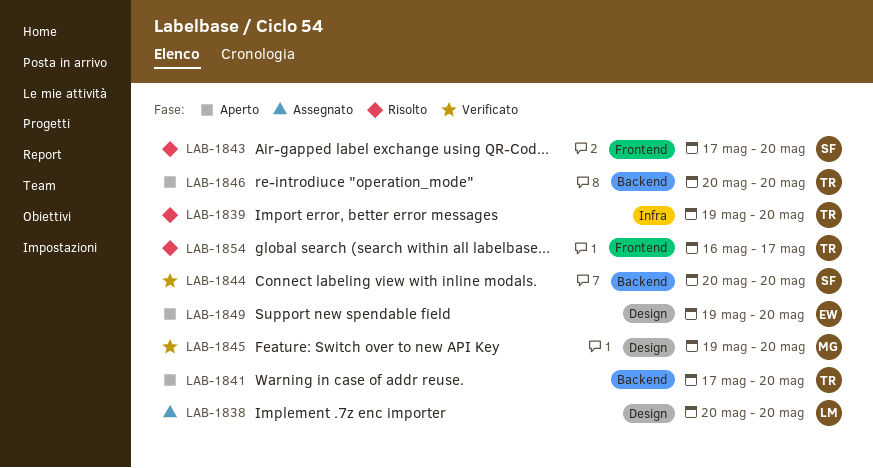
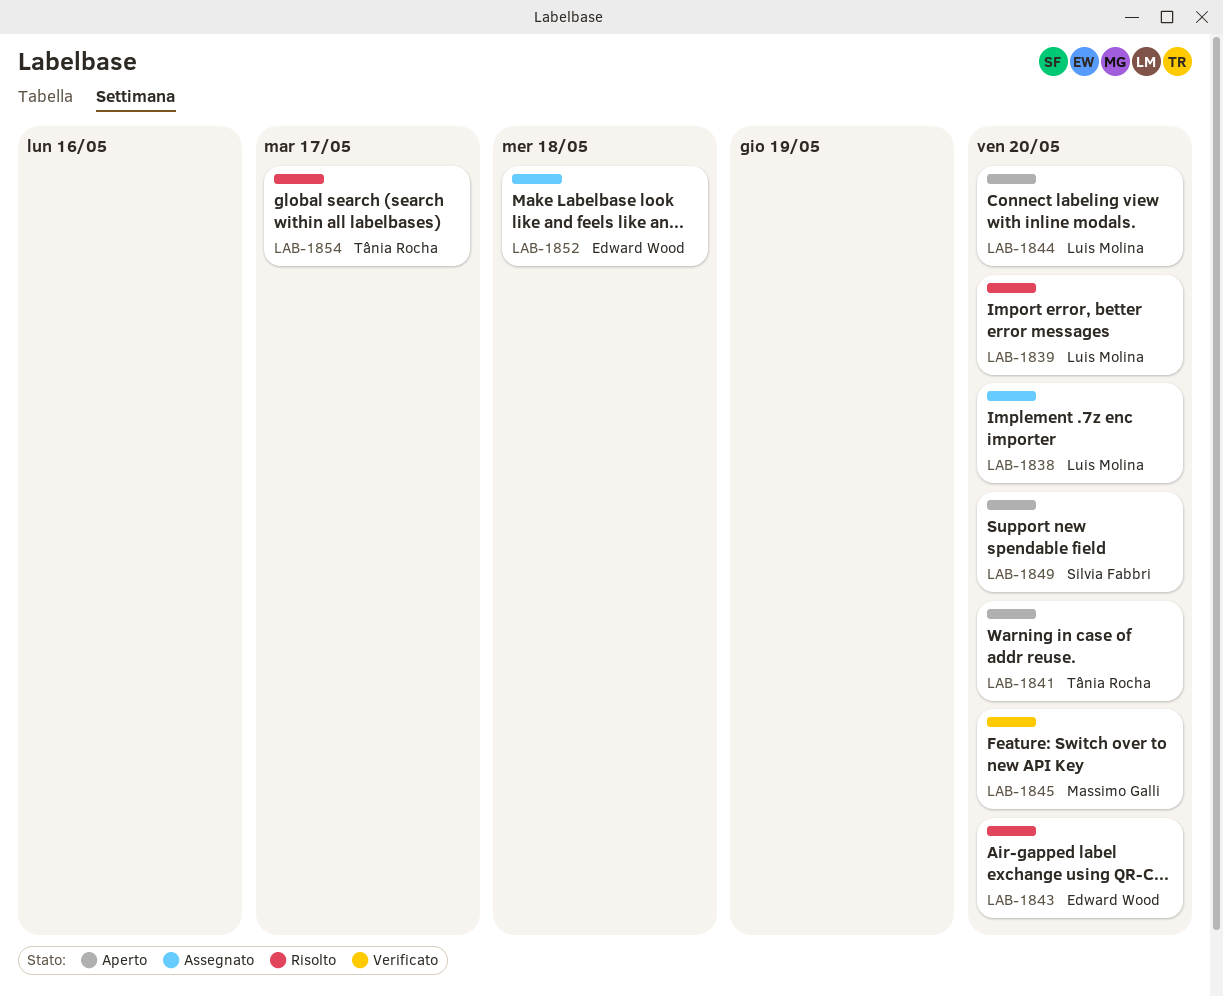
LAB-1839, owner: Tânia Rocha -> Luis Molina
LAB-1843, owner: Silvia Fabbri -> Edward Wood
LAB-1844, status: Verificato -> Aperto
LAB-1844, owner: Silvia Fabbri -> Luis Molina
LAB-1846: present -> none
LAB-1849, owner: Edward Wood -> Silvia Fabbri
LAB-1852: none -> present

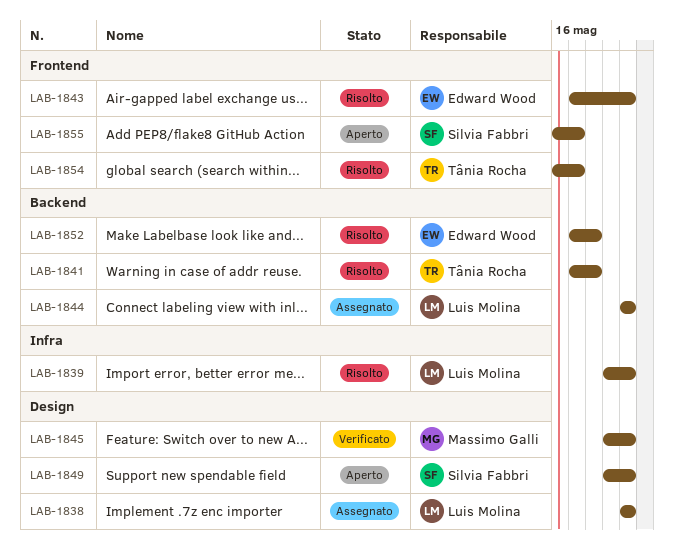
LAB-1841, status: Aperto -> Risolto
LAB-1841, due: May 20 -> May 18
LAB-1844, status: Aperto -> Assegnato
LAB-1852, status: Assegnato -> Risolto
LAB-1855: none -> present

